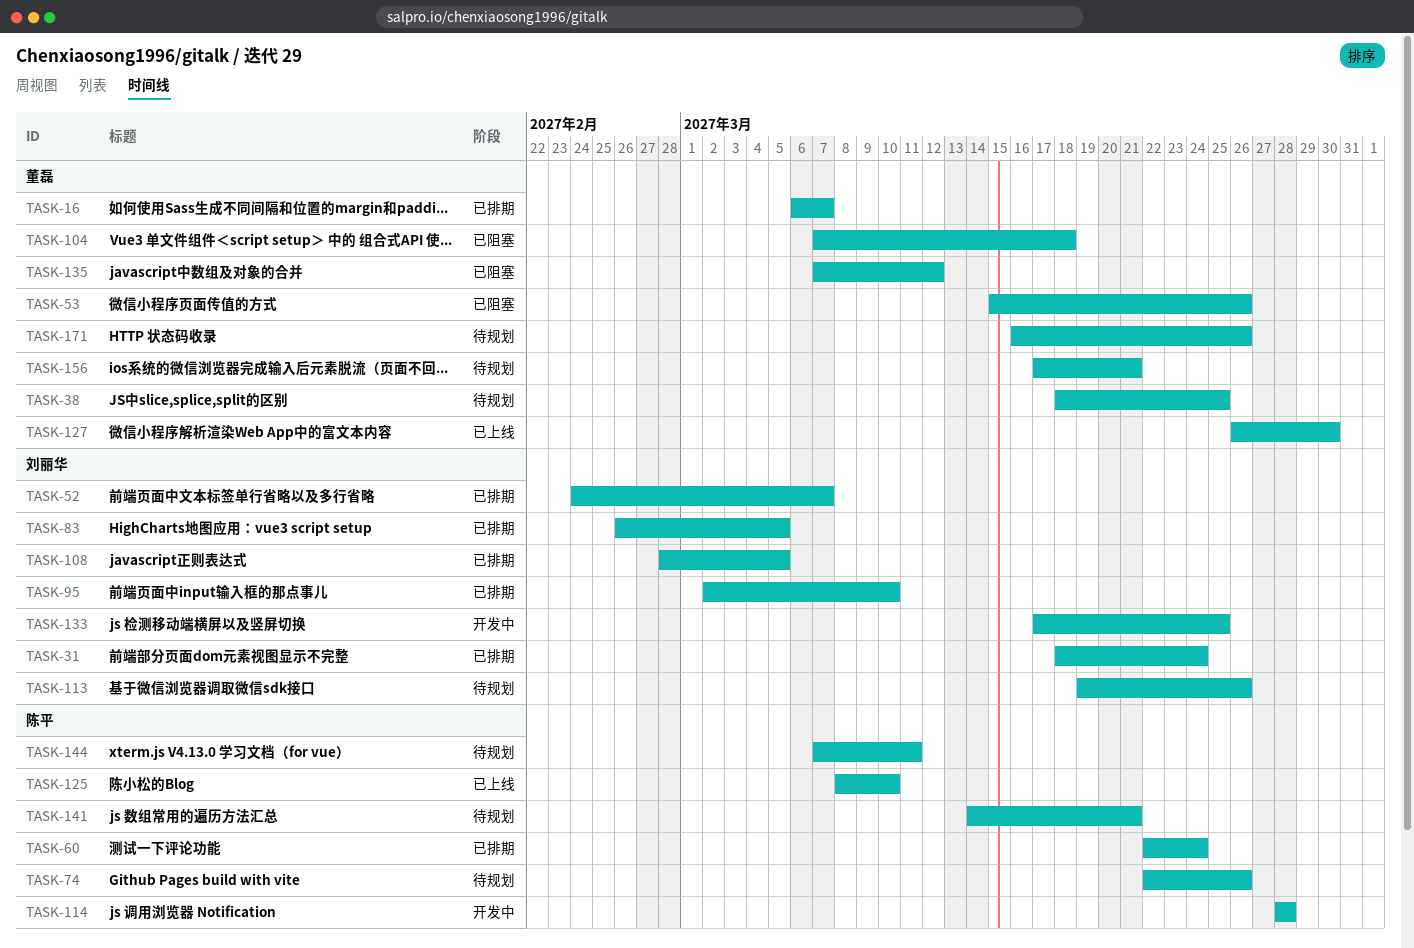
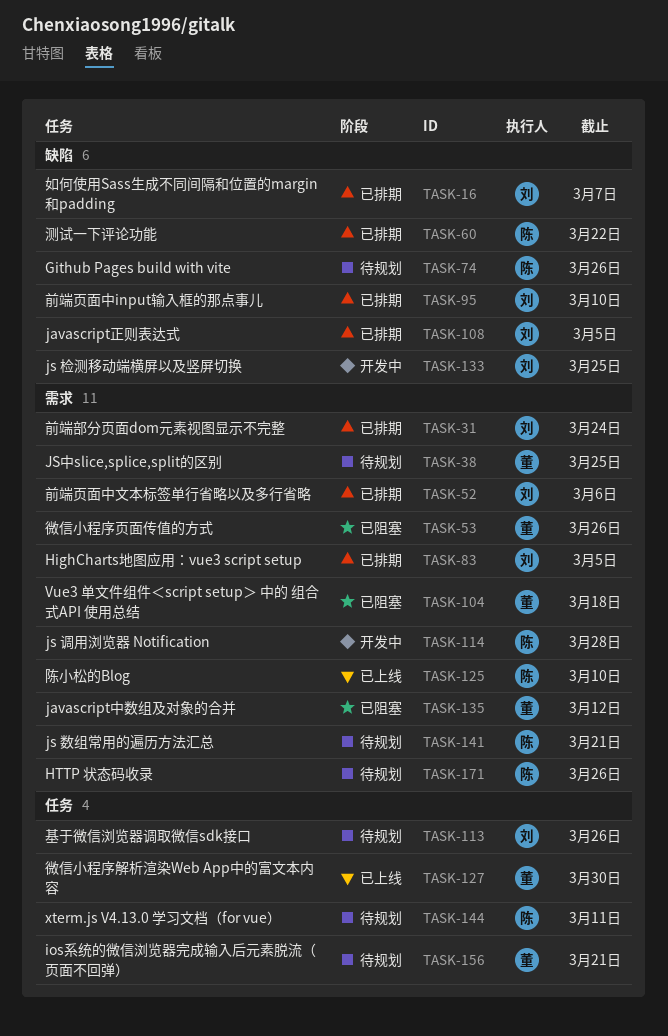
TASK-16, owner: 董磊 -> 刘丽华
TASK-52, due: Mar 7 -> Mar 6
TASK-60, due: Mar 24 -> Mar 22
TASK-171, owner: 董磊 -> 陈平

